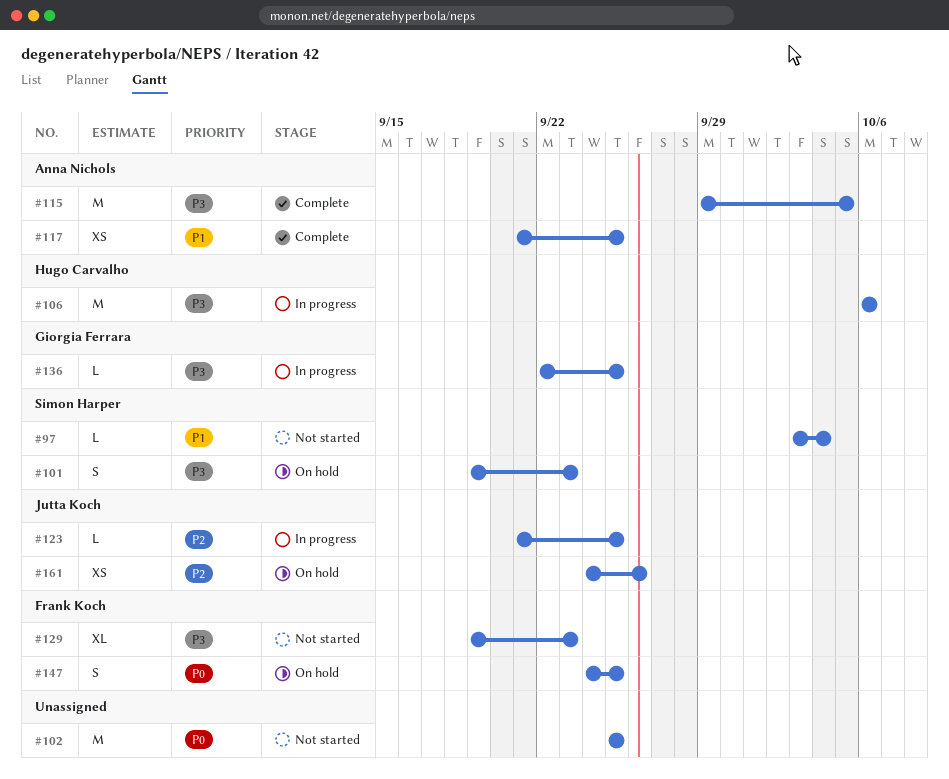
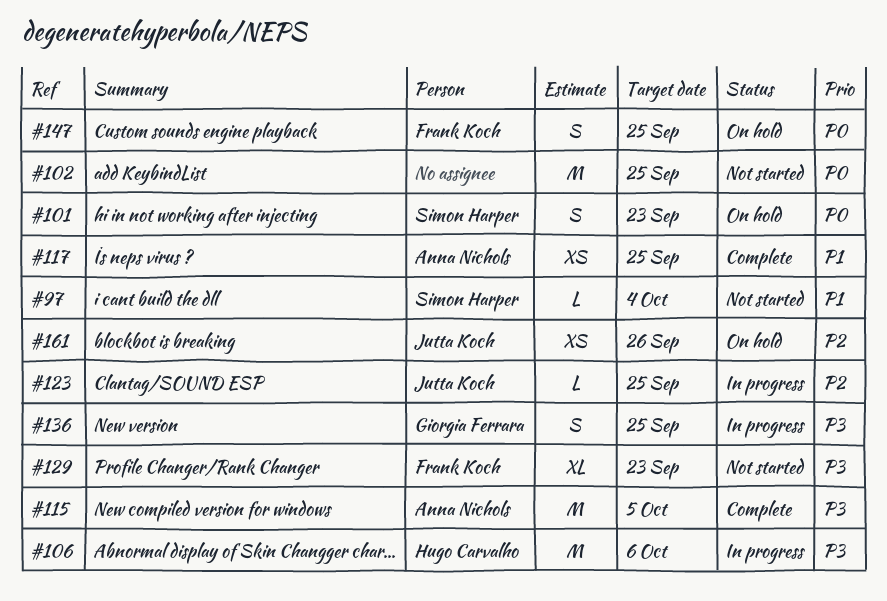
#101, priority: P3 -> P0
#136, estimate: L -> S

